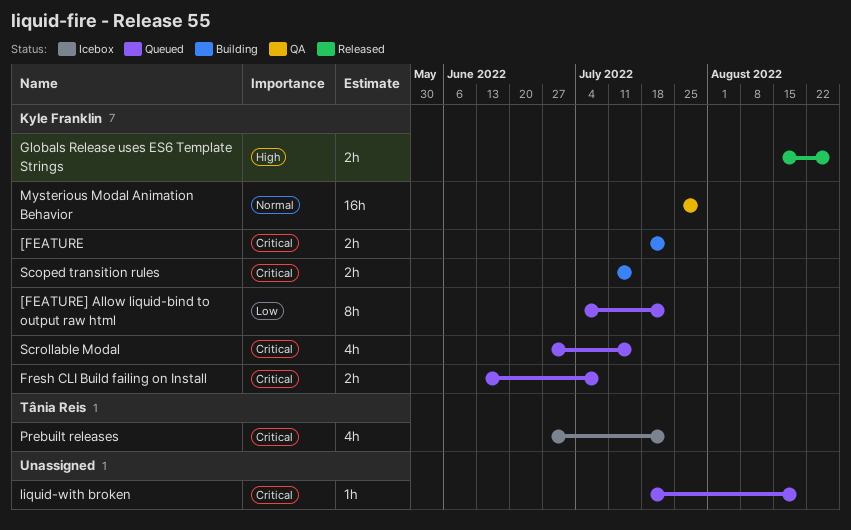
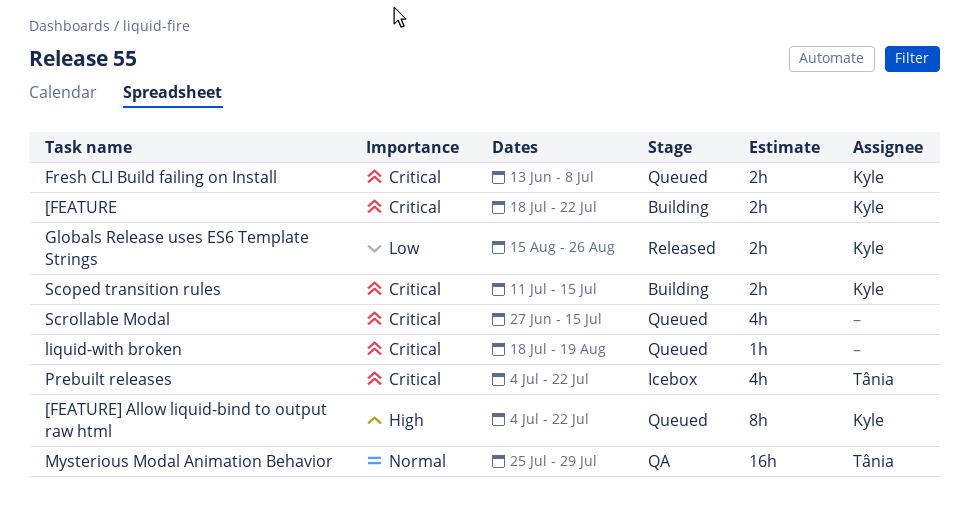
[FEATURE] Allow liquid-bind to output raw html, priority: Low -> High
Globals Release uses ES6 Template Strings, priority: High -> Low
Mysterious Modal Animation Behavior, owner: Kyle Franklin -> Tânia Reis
Prebuilt releases, start: Jun 27 -> Jul 4
Scrollable Modal, owner: Kyle Franklin -> none

